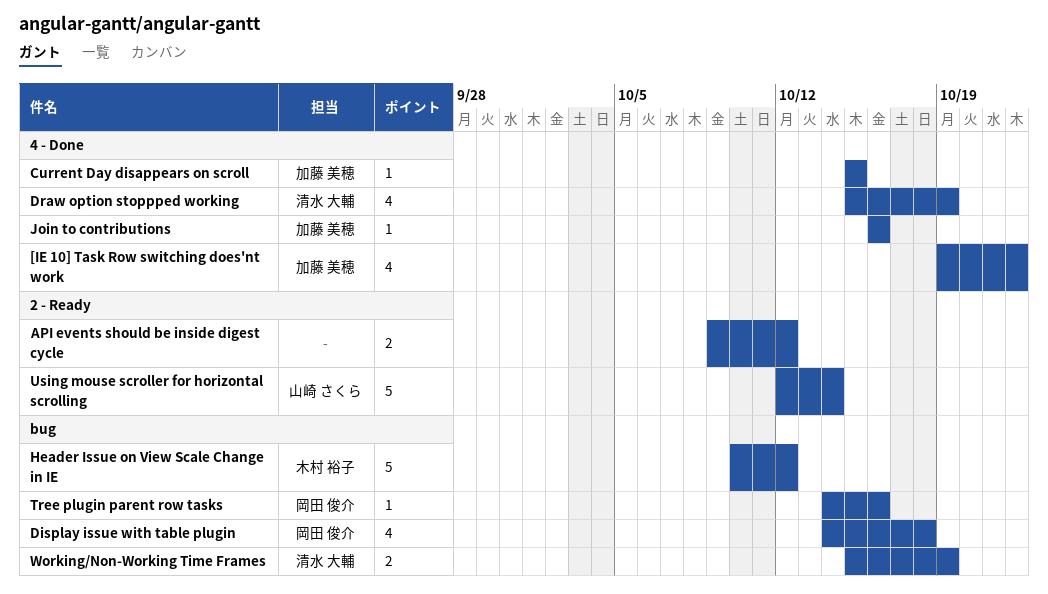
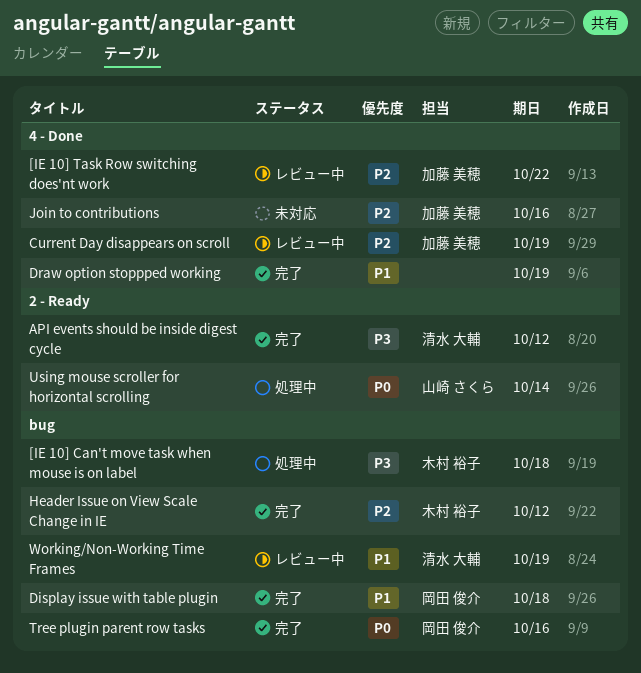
[IE 10] Can't move task when mouse is on label: none -> present
API events should be inside digest cycle, owner: none -> 清水 大輔
Current Day disappears on scroll, due: Oct 15 -> Oct 19
Draw option stoppped working, owner: 清水 大輔 -> none

